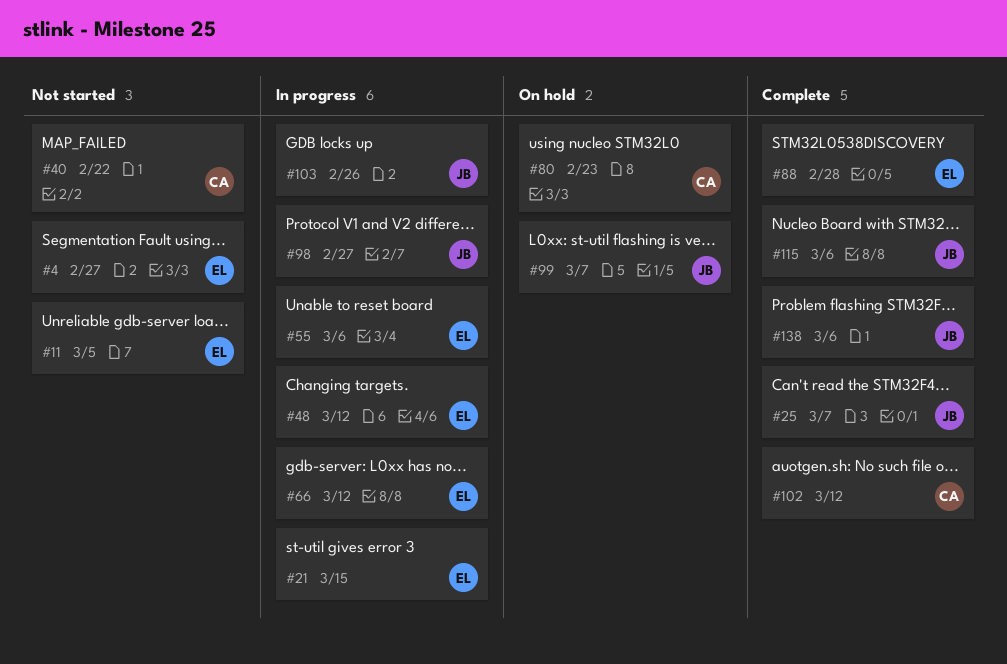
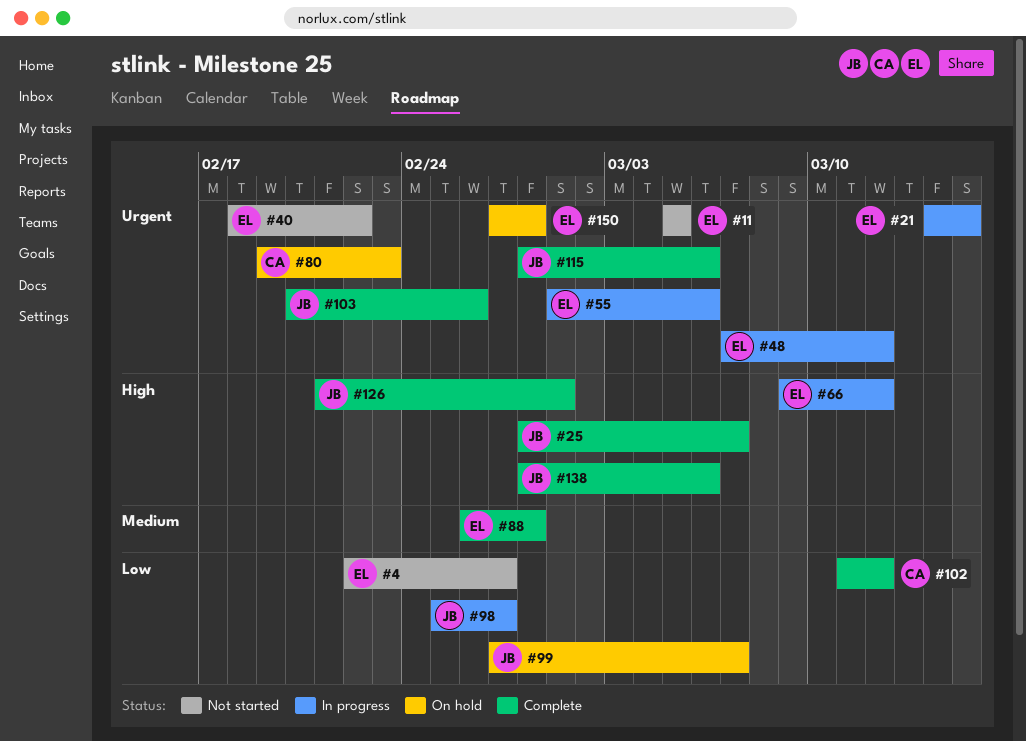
#40, owner: CA -> EL
#103, status: In progress -> Complete
#126: none -> present
#150: none -> present

